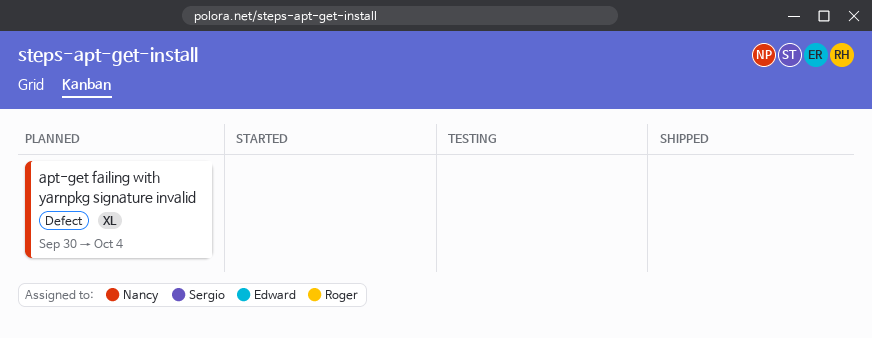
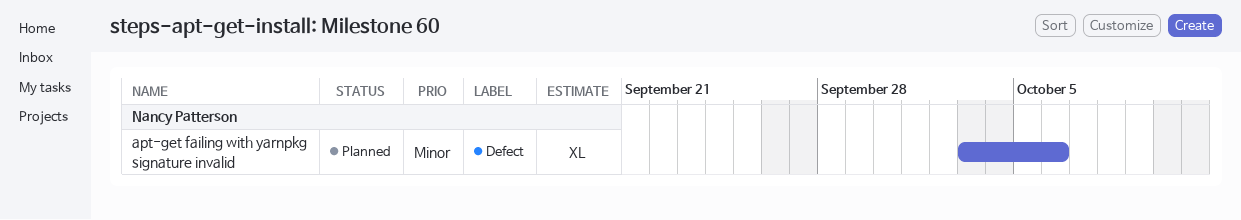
apt-get failing with yarnpkg signature invalid, start: Sep 30 -> Oct 3
apt-get failing with yarnpkg signature invalid, due: Oct 4 -> Oct 6

